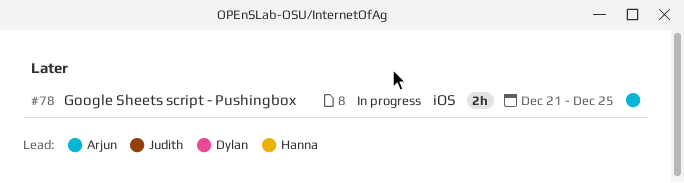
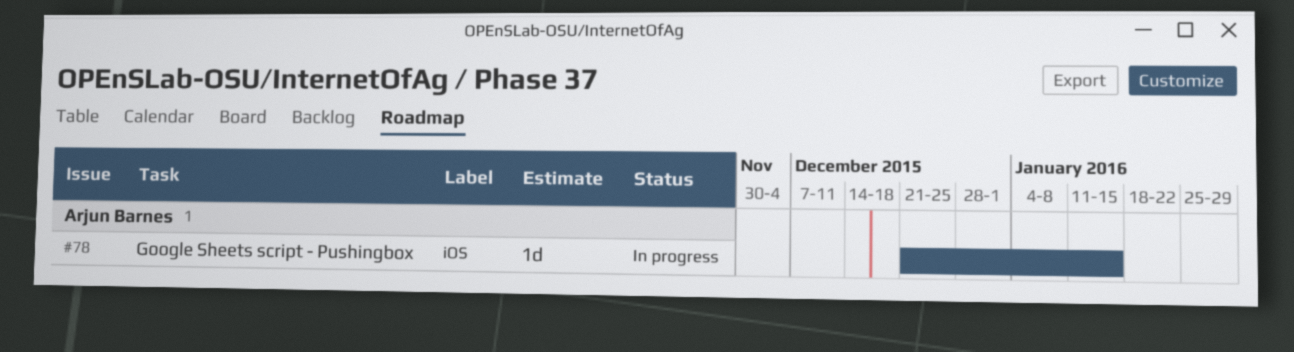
#78, estimate: 2h -> 1d
#78, due: Dec 25 -> Jan 15

